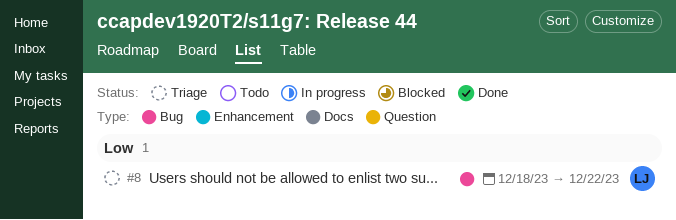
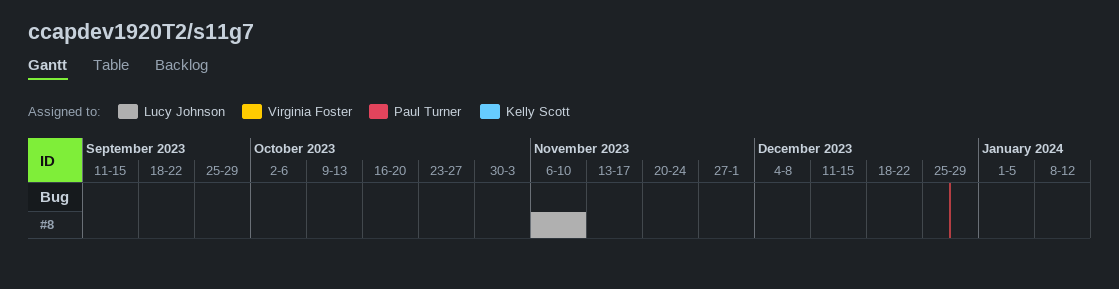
#8, start: Dec 18 -> Nov 6
#8, due: Dec 22 -> Nov 10

